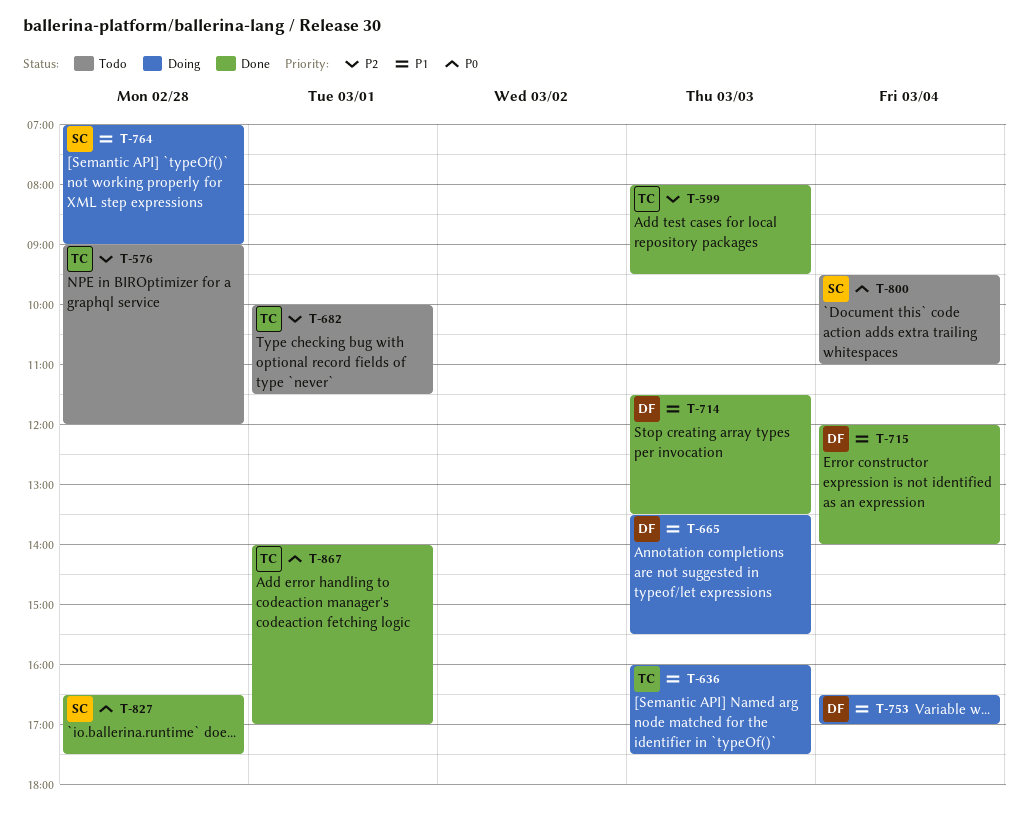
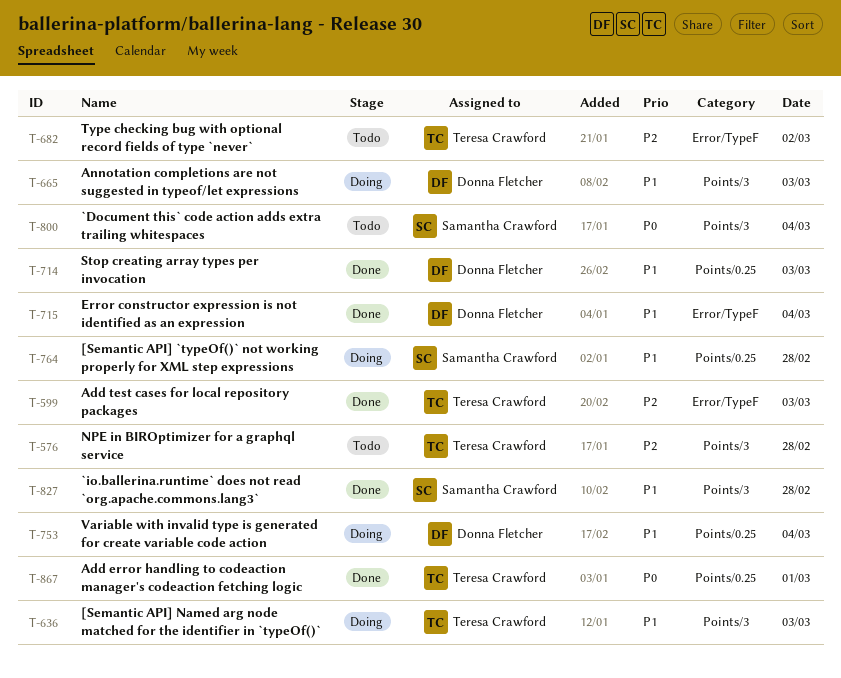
T-682, day: Mar 1 -> Mar 2
T-827, priority: P0 -> P1

